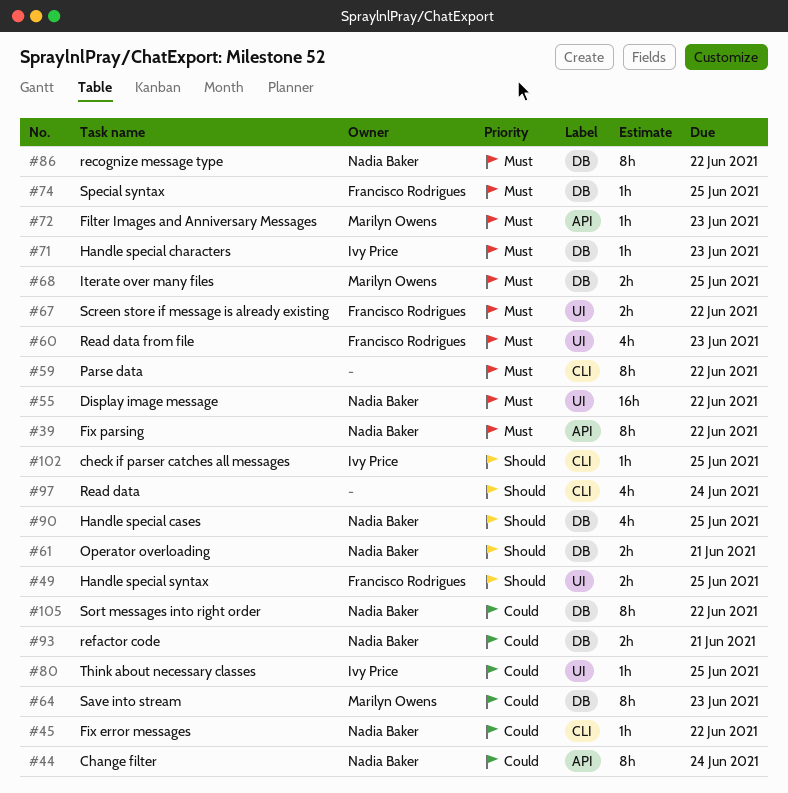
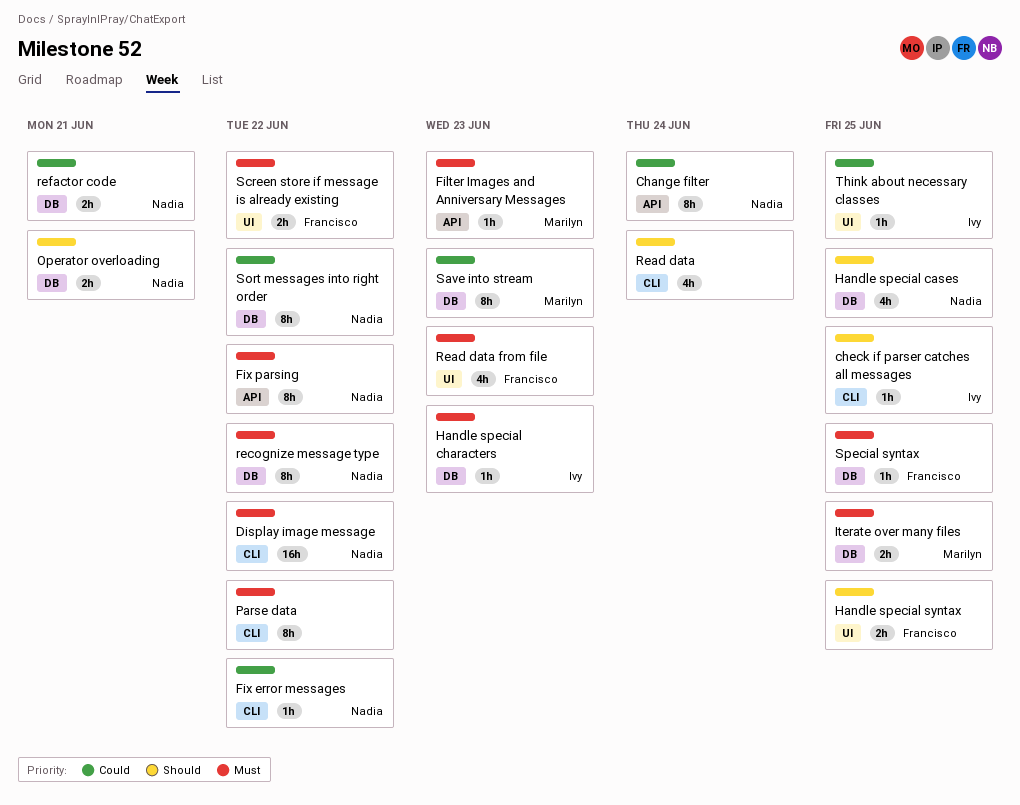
Display image message, label: UI -> CLI

